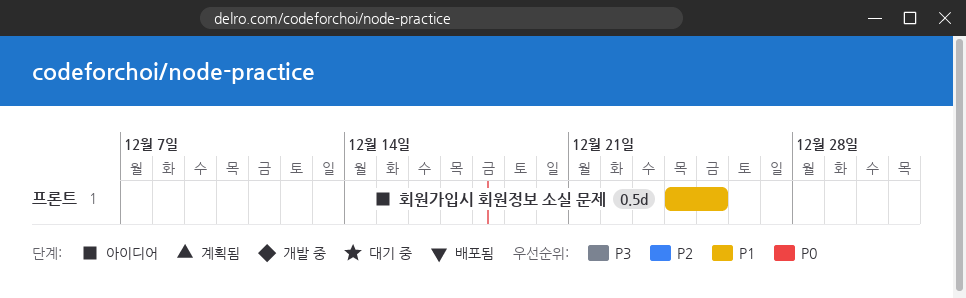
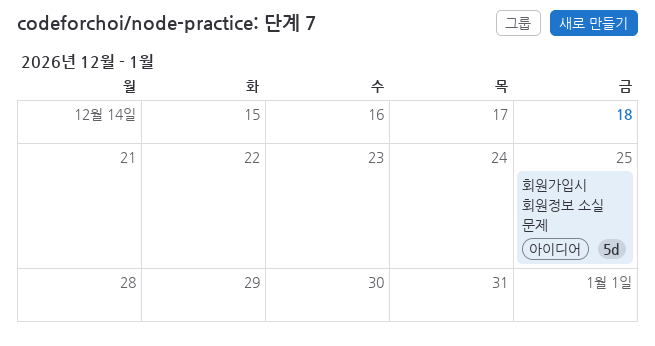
회원가입시 회원정보 소실 문제, estimate: 0.5d -> 5d

